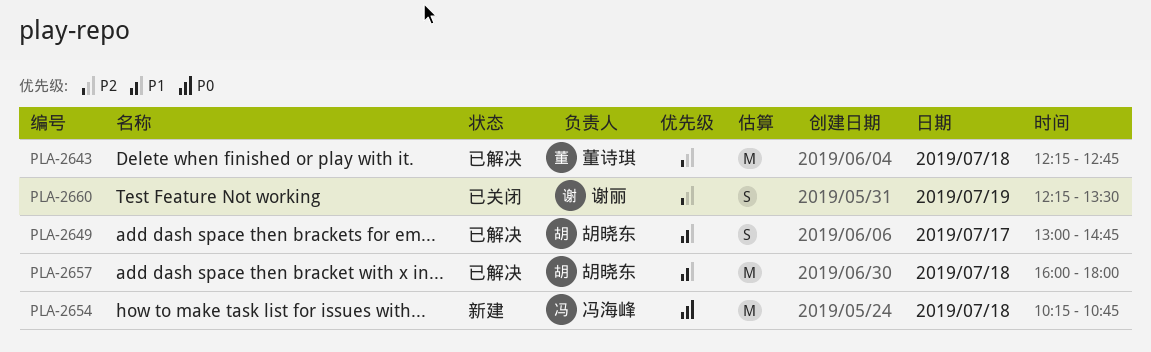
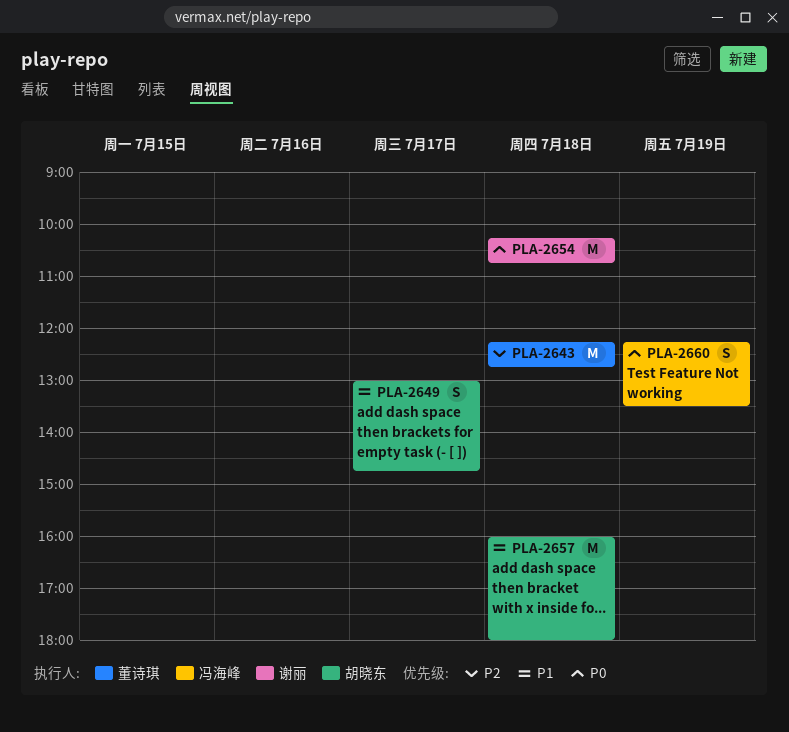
PLA-2654, owner: 冯海峰 -> 谢丽
PLA-2660, owner: 谢丽 -> 冯海峰
PLA-2660, priority: P2 -> P0

